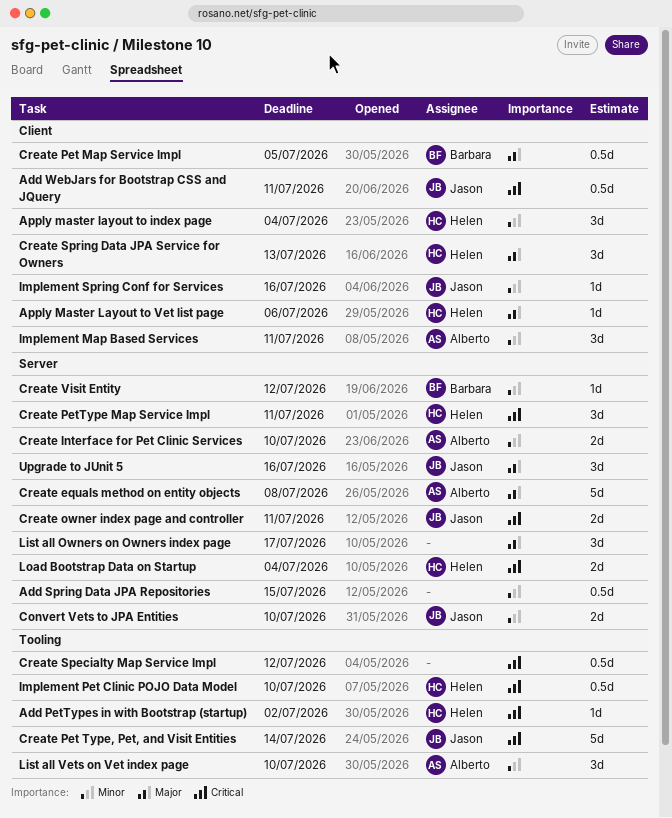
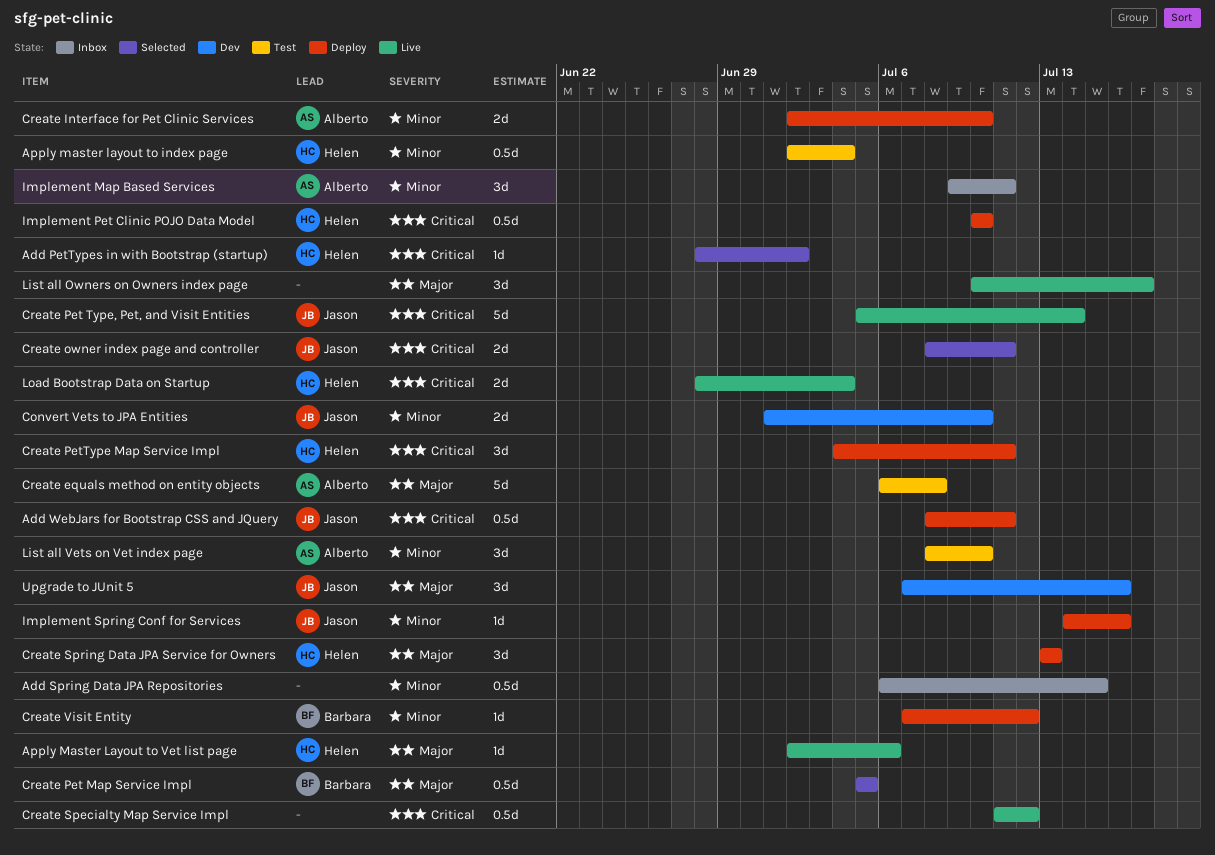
Apply master layout to index page, estimate: 3d -> 0.5d

